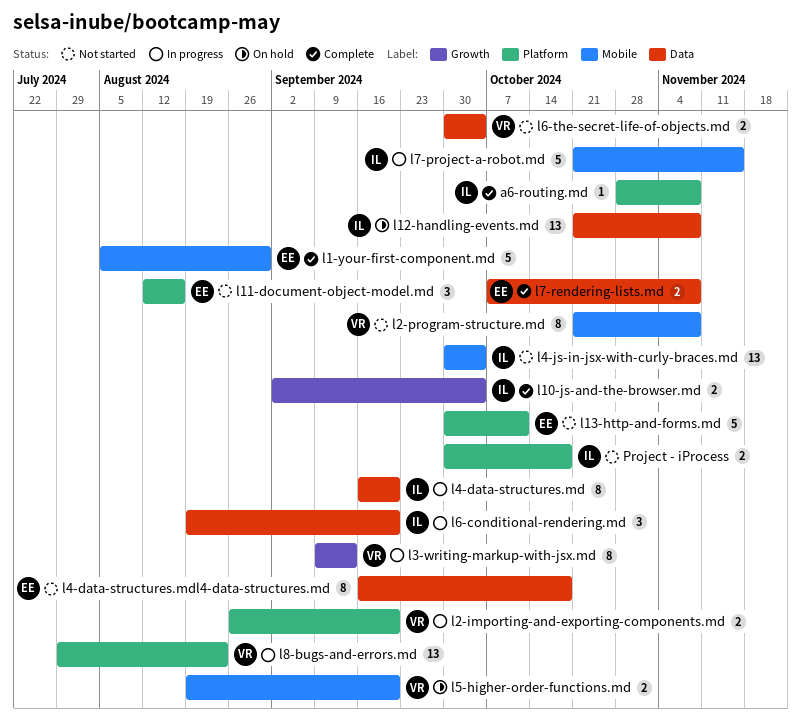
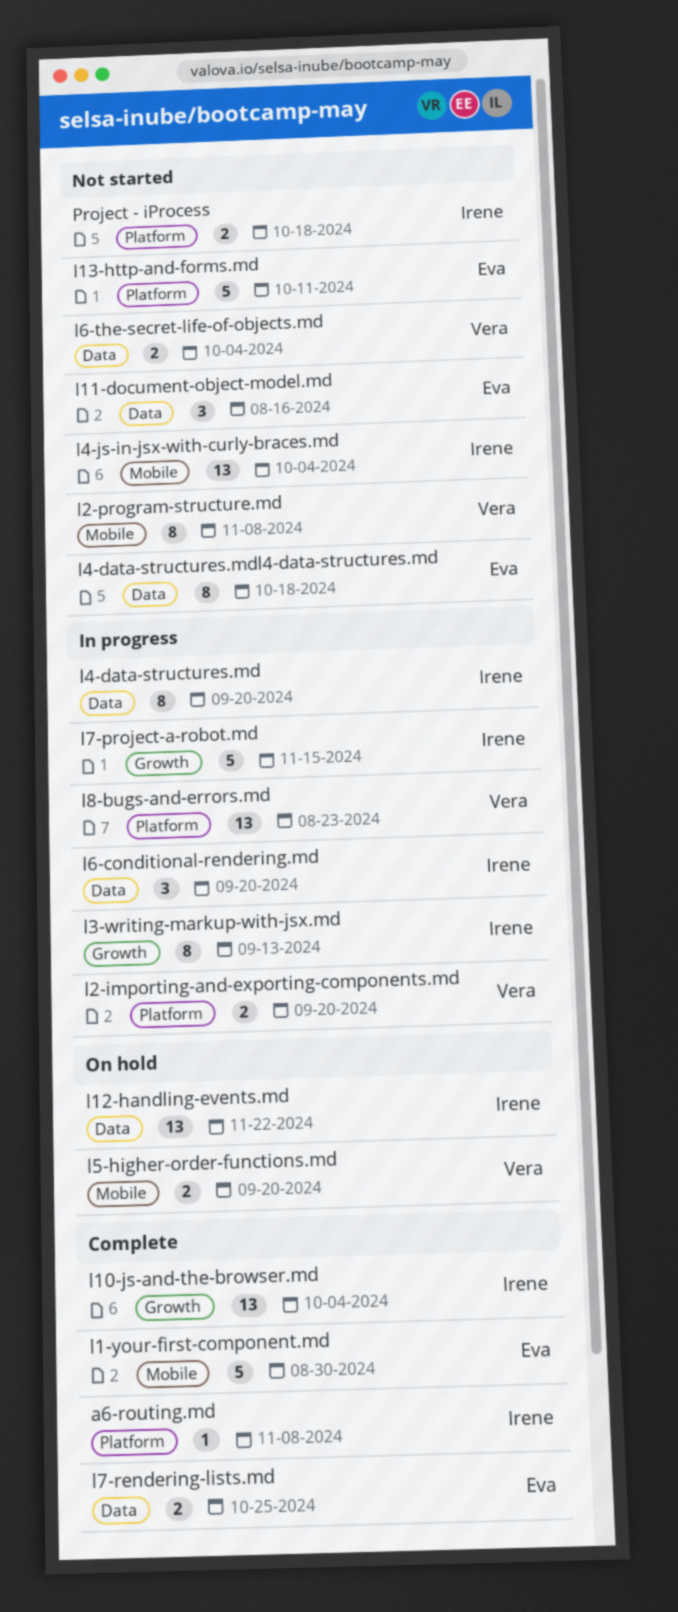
l10-js-and-the-browser.md, estimate: 2 -> 13
l11-document-object-model.md, label: Platform -> Data
l12-handling-events.md, due: Nov 8 -> Nov 22
l3-writing-markup-with-jsx.md, owner: Vera -> Irene
l7-project-a-robot.md, label: Mobile -> Growth
l7-rendering-lists.md, due: Nov 8 -> Oct 25

